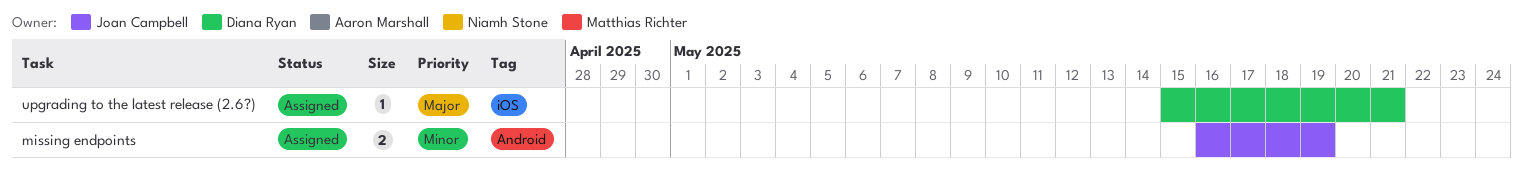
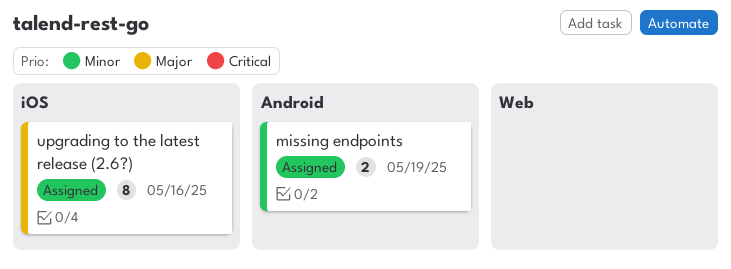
upgrading to the latest release (2.6?), estimate: 1 -> 8
upgrading to the latest release (2.6?), due: May 21 -> May 16

